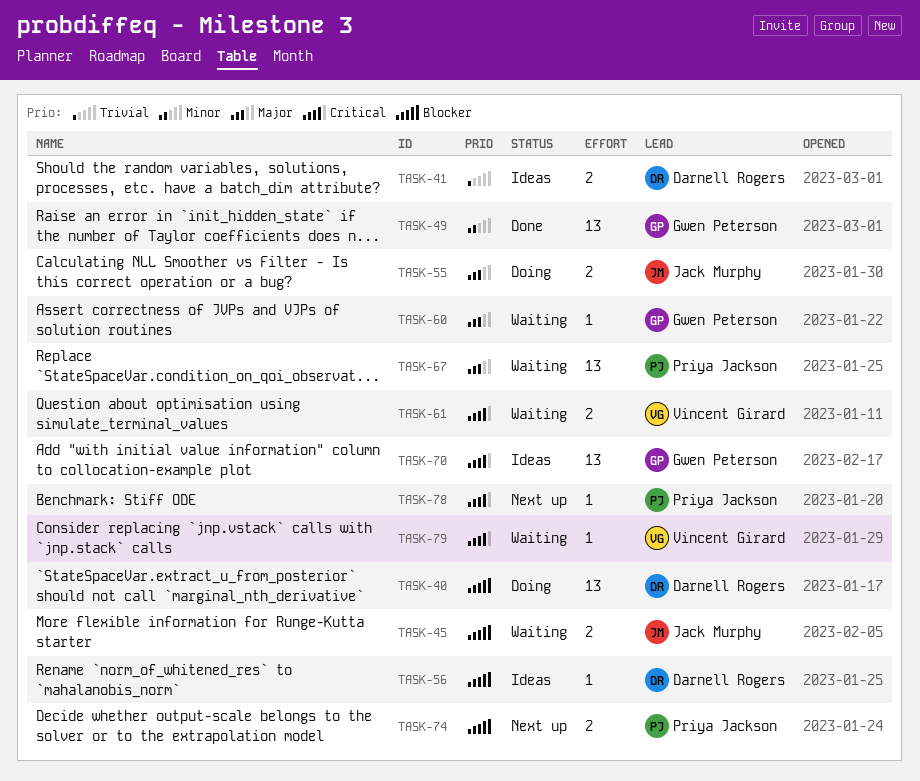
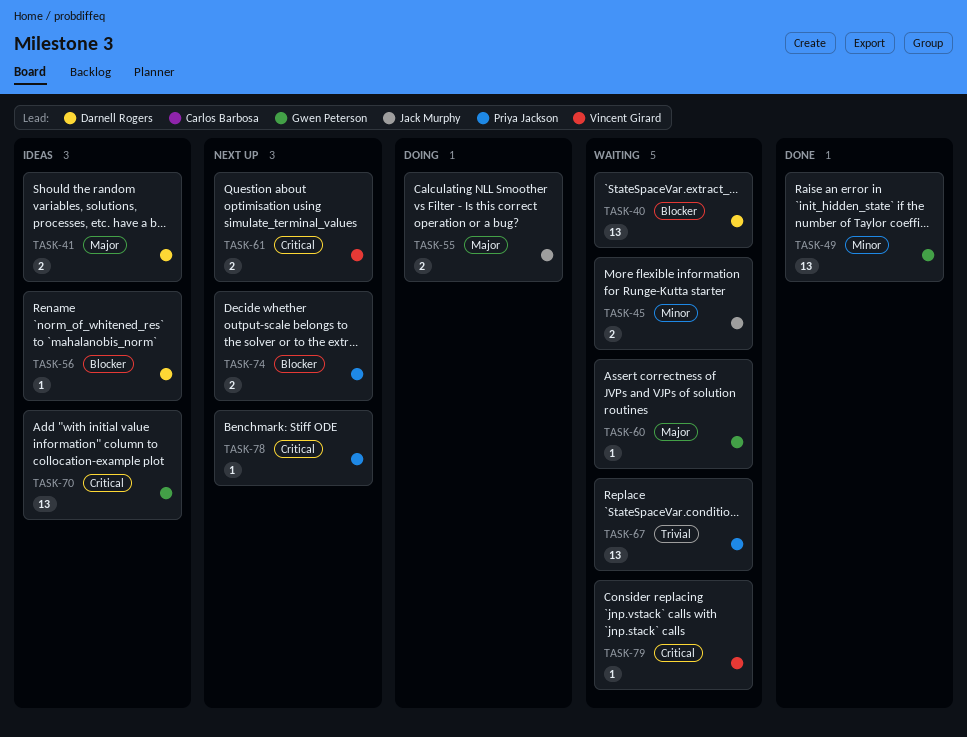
TASK-40, status: Doing -> Waiting
TASK-41, priority: Trivial -> Major
TASK-45, priority: Blocker -> Minor
TASK-61, status: Waiting -> Next up
TASK-67, priority: Major -> Trivial

